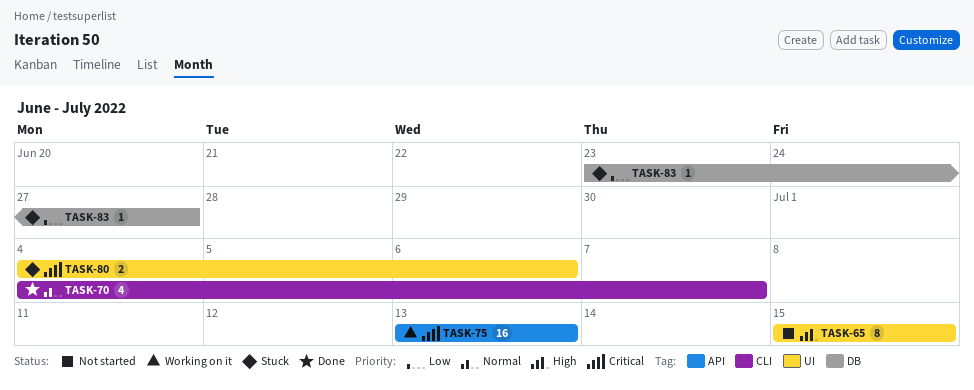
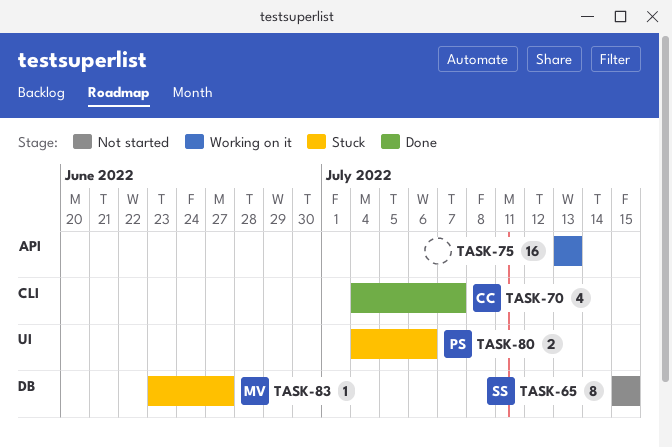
TASK-65, label: UI -> DB

